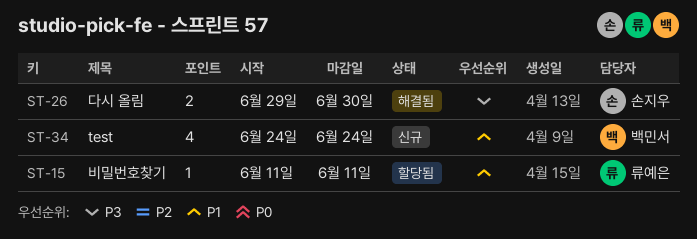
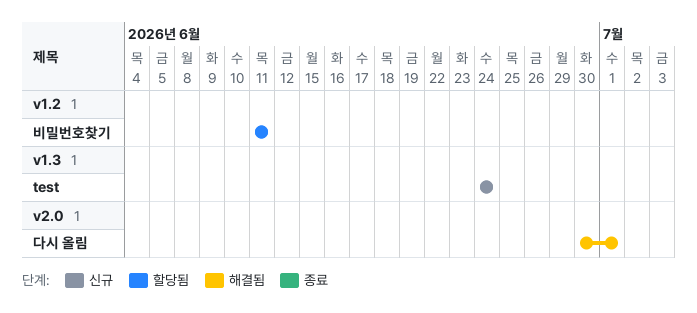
다시 올림, start: Jun 29 -> Jun 30
다시 올림, due: Jun 30 -> Jul 1

